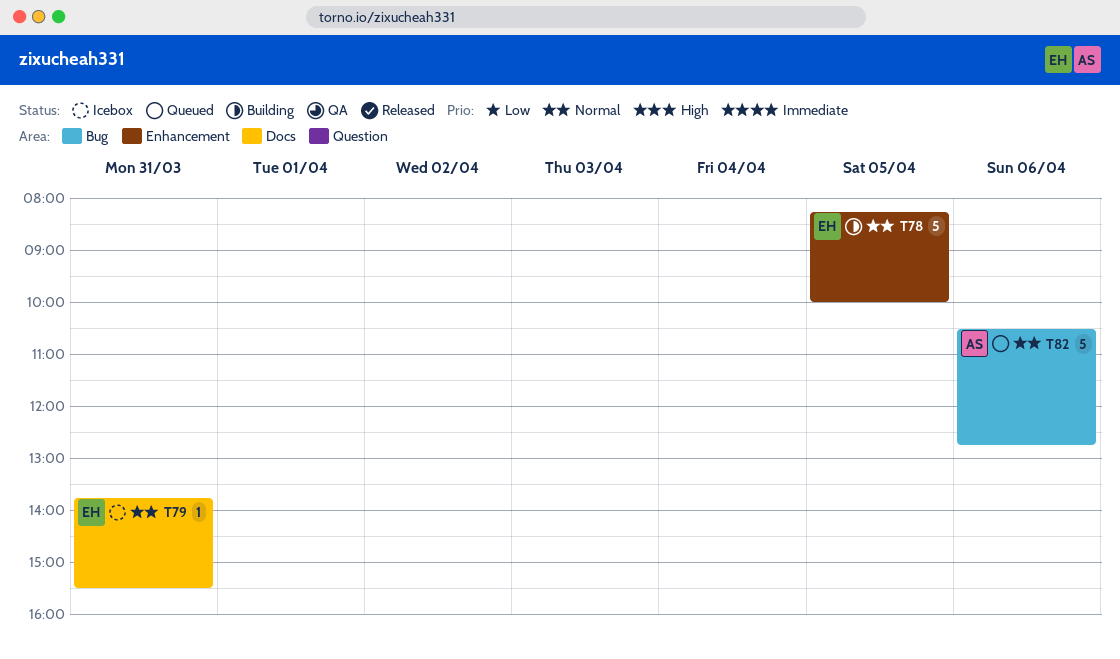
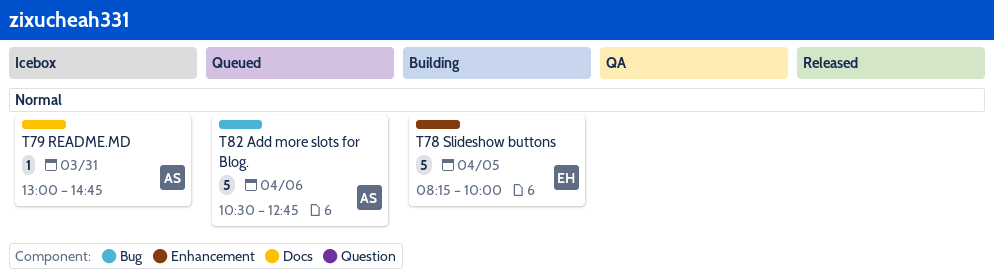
T79, owner: EH -> AS
T79, begins: 13:45 -> 13:00
T79, ends: 15:30 -> 14:45

